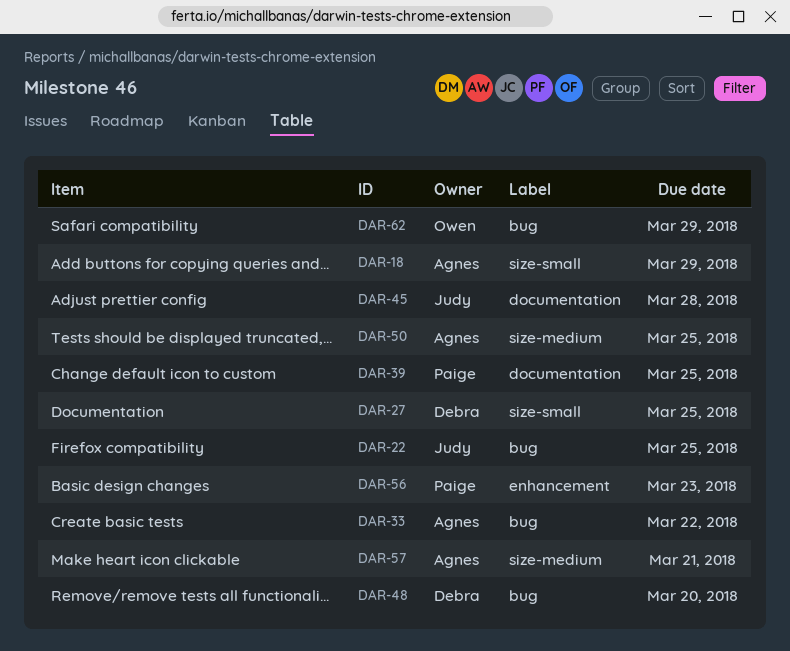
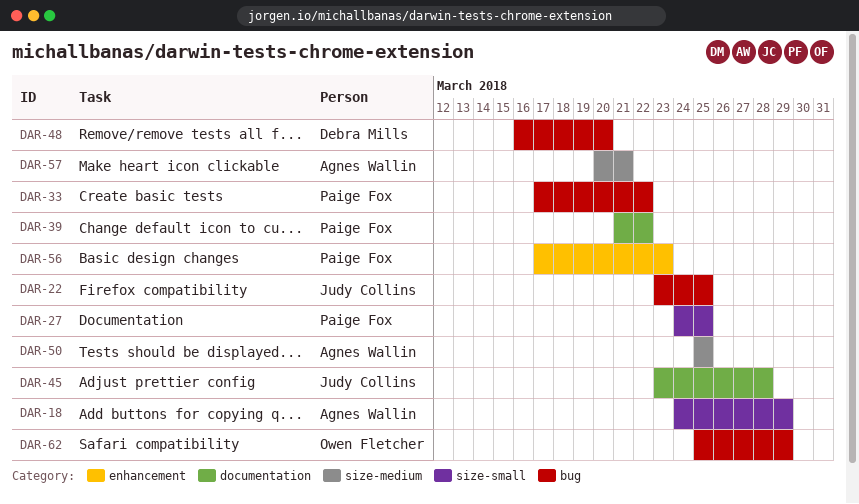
DAR-27, owner: Debra Mills -> Paige Fox
DAR-33, owner: Agnes Wallin -> Paige Fox
DAR-39, due: Mar 25 -> Mar 22

